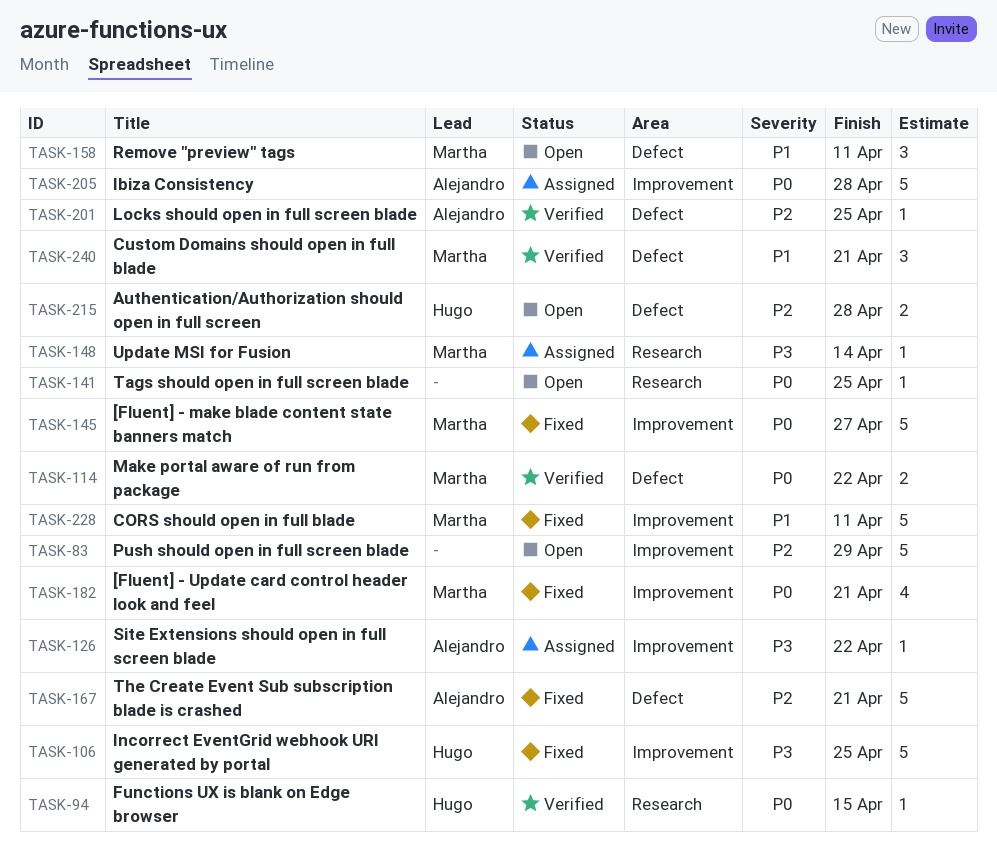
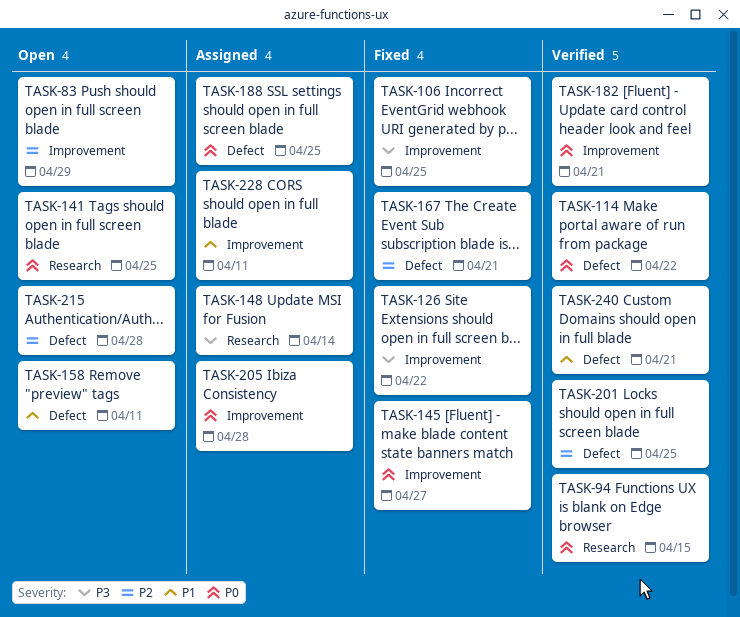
TASK-126, status: Assigned -> Fixed
TASK-182, status: Fixed -> Verified
TASK-188: none -> present
TASK-228, status: Fixed -> Assigned

